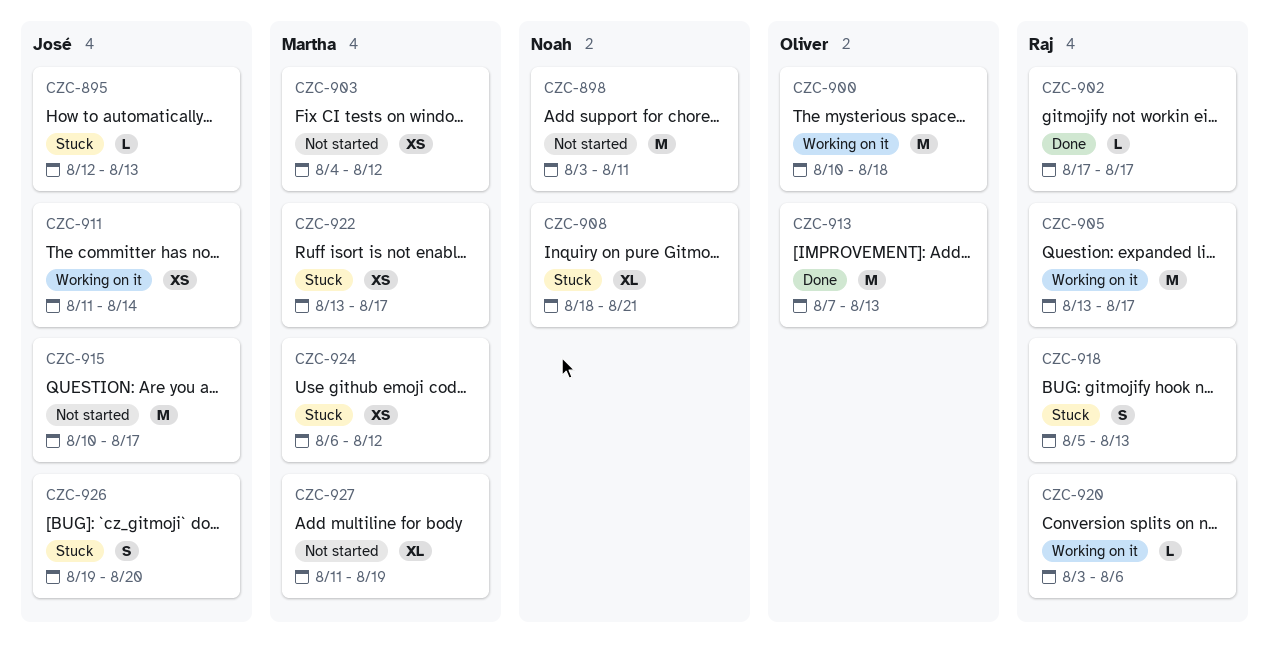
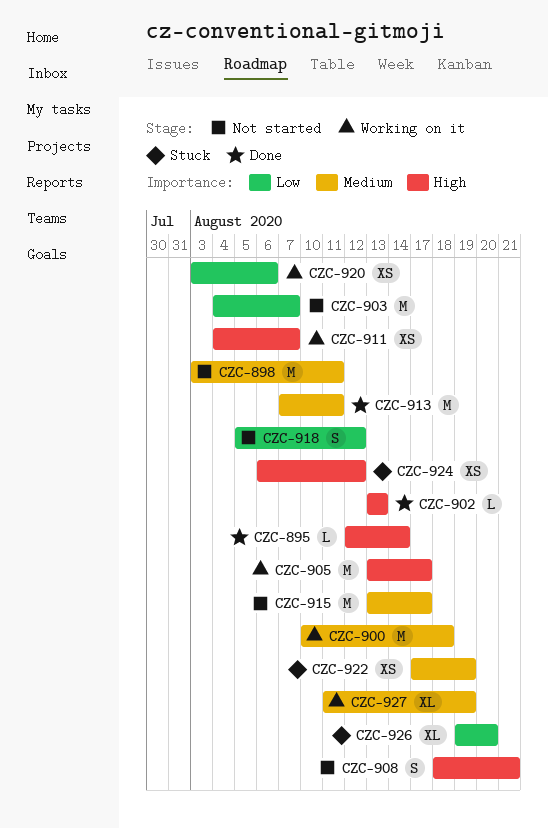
CZC-895, status: Stuck -> Done
CZC-895, due: Aug 13 -> Aug 14
CZC-902, start: Aug 17 -> Aug 13
CZC-902, due: Aug 17 -> Aug 13
CZC-903, estimate: XS -> M
CZC-903, due: Aug 12 -> Aug 7
CZC-908, status: Stuck -> Not started
CZC-908, estimate: XL -> S
CZC-911, start: Aug 11 -> Aug 4
CZC-911, due: Aug 14 -> Aug 7
CZC-913, due: Aug 13 -> Aug 11
CZC-915, start: Aug 10 -> Aug 13
CZC-918, status: Stuck -> Not started
CZC-918, due: Aug 13 -> Aug 12
CZC-920, estimate: L -> XS
CZC-922, start: Aug 13 -> Aug 17
CZC-922, due: Aug 17 -> Aug 19
CZC-926, estimate: S -> XL
CZC-927, status: Not started -> Working on it

